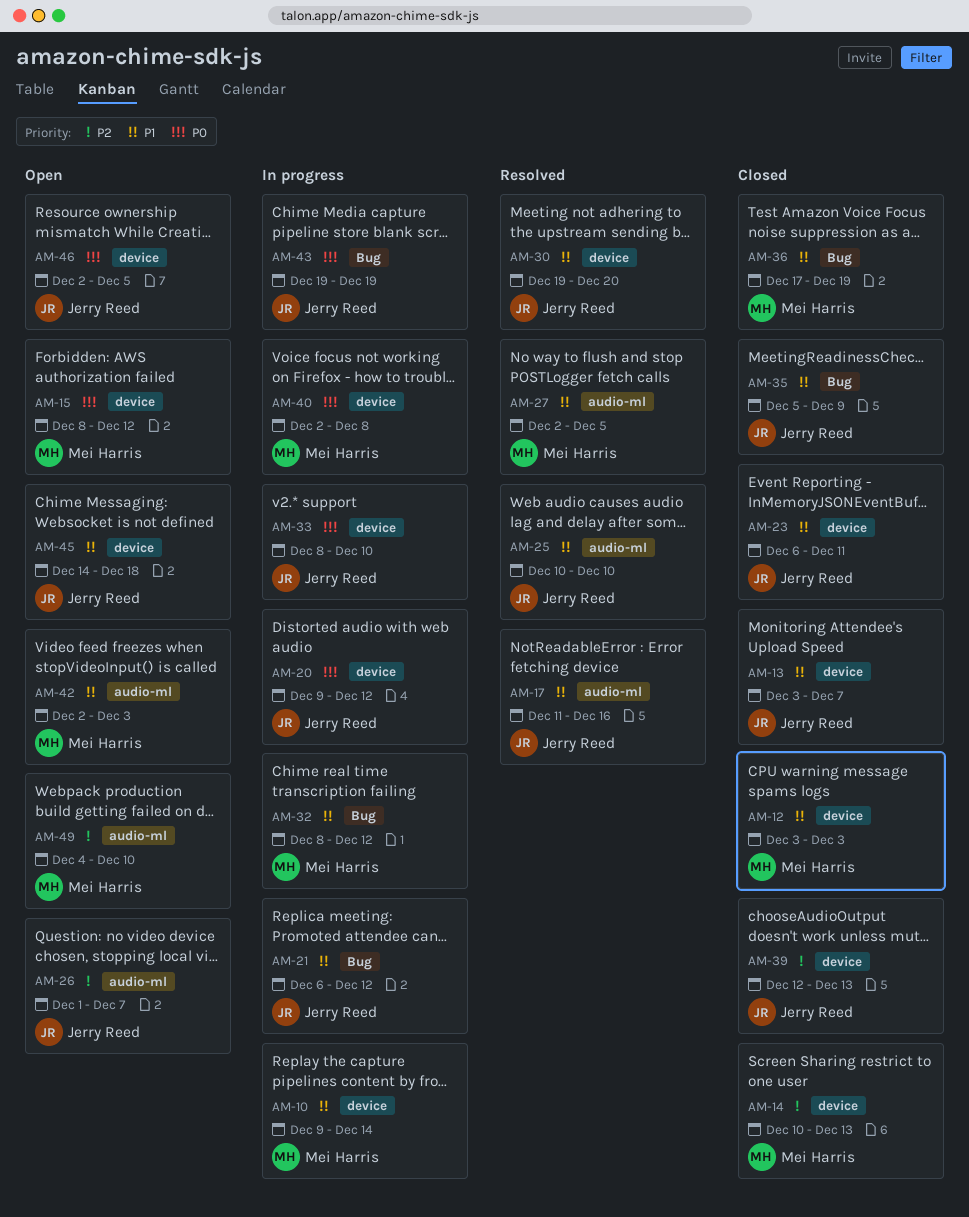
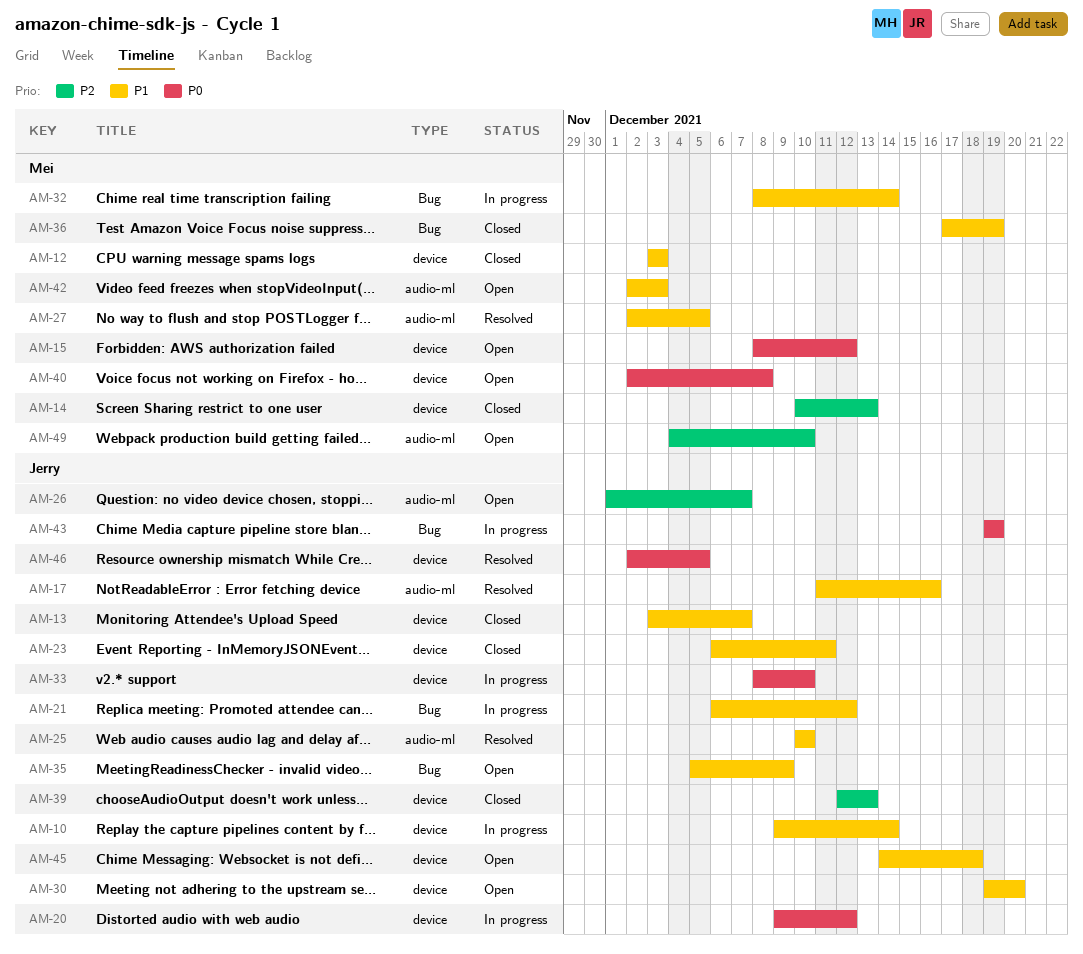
AM-10, owner: Mei Harris -> Jerry Reed
AM-30, status: Resolved -> Open
AM-32, due: Dec 12 -> Dec 14
AM-35, status: Closed -> Open
AM-40, status: In progress -> Open
AM-46, status: Open -> Resolved

